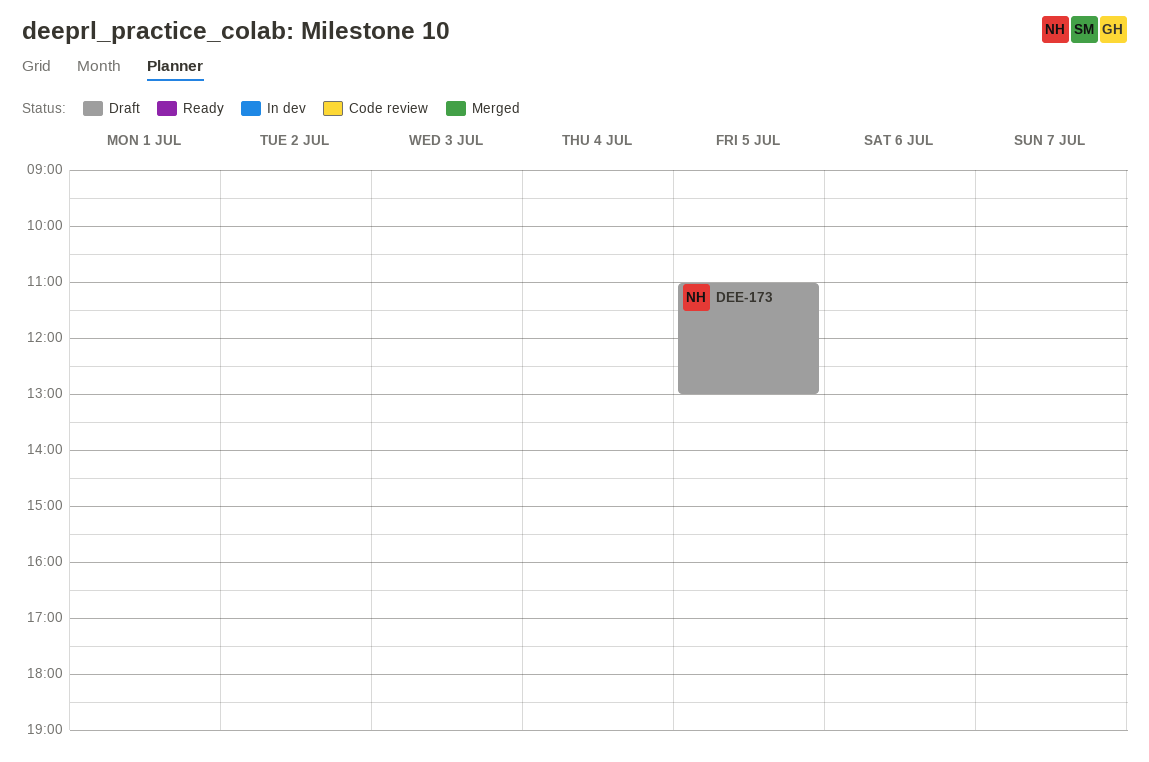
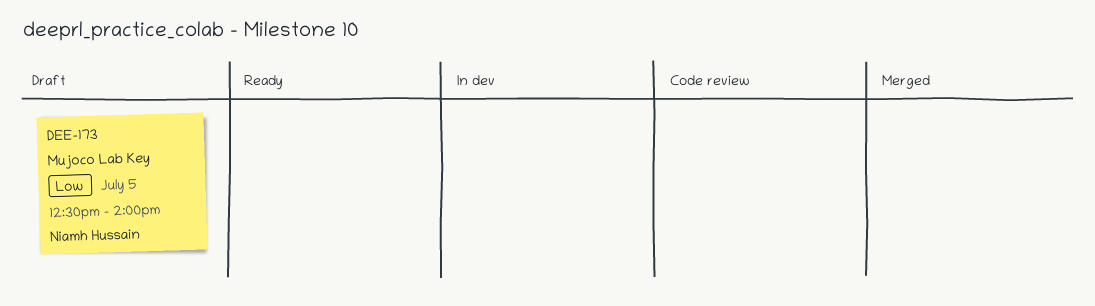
DEE-173, begins: 11:00 -> 12:30
DEE-173, ends: 13:00 -> 14:00

